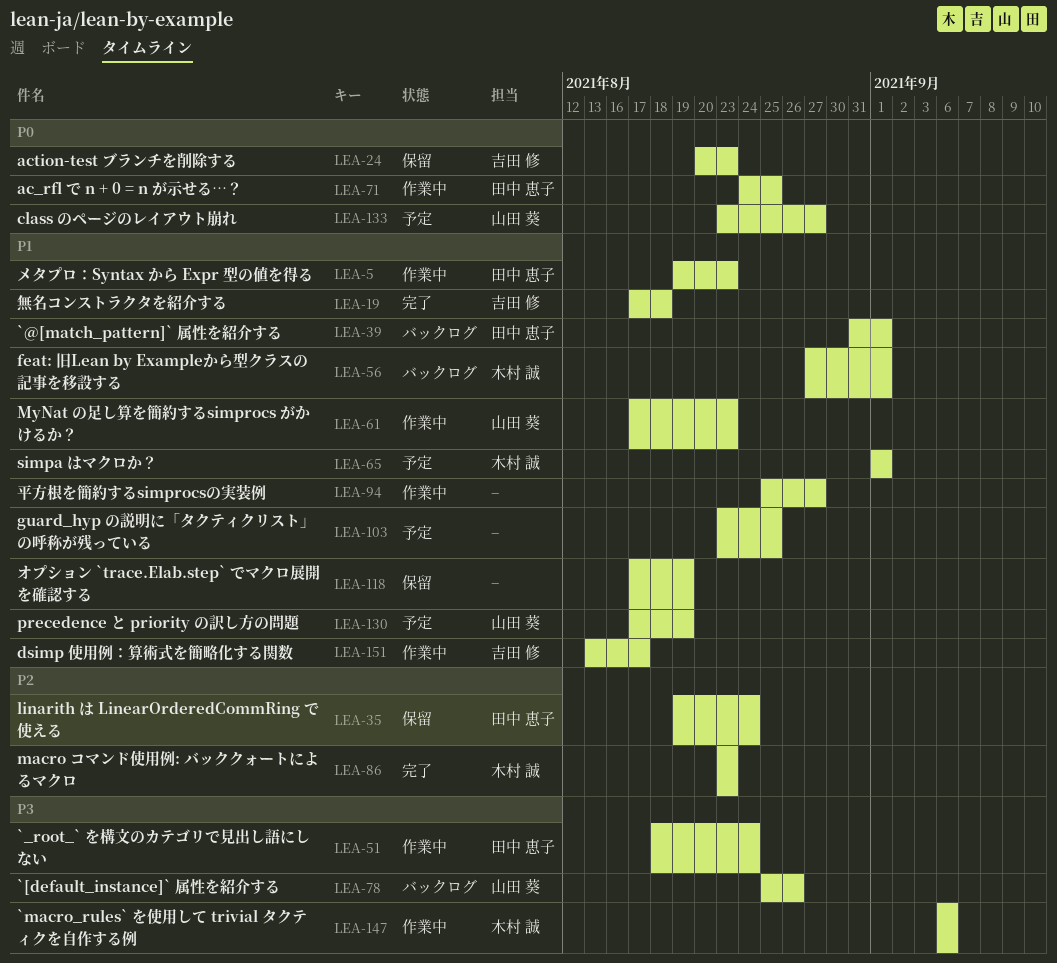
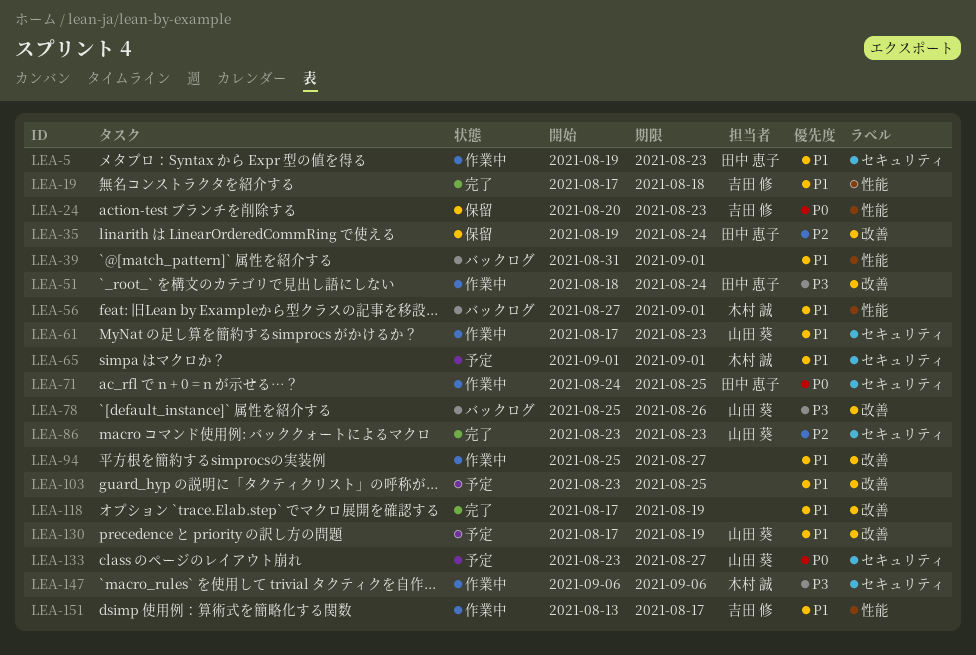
LEA-39, owner: 田中 恵子 -> none
LEA-86, owner: 木村 誠 -> 山田 葵
LEA-118, status: 保留 -> 完了

